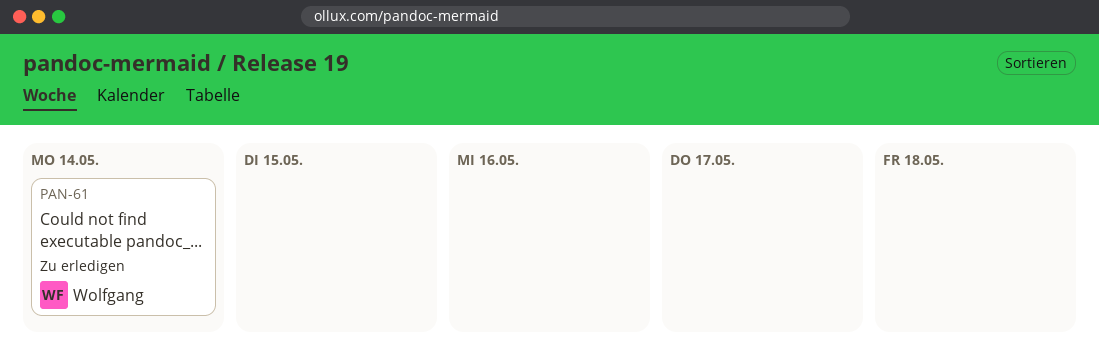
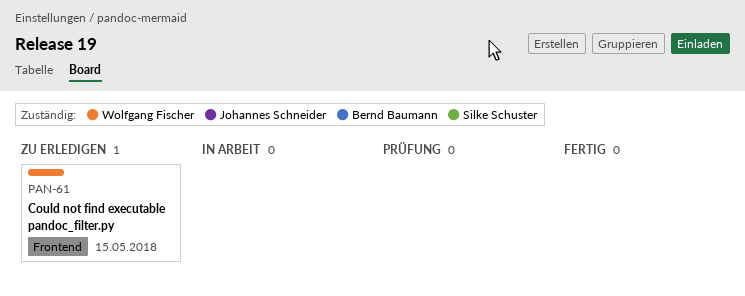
PAN-61, due: May 14 -> May 15

